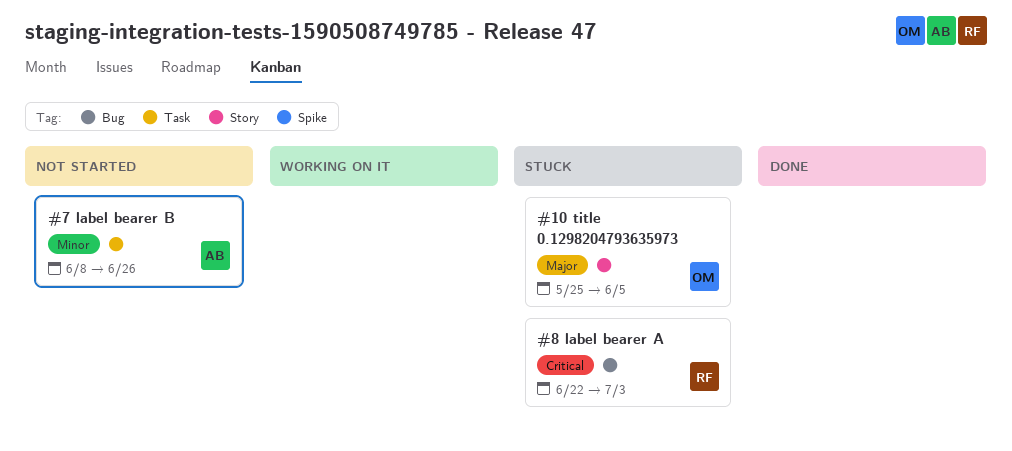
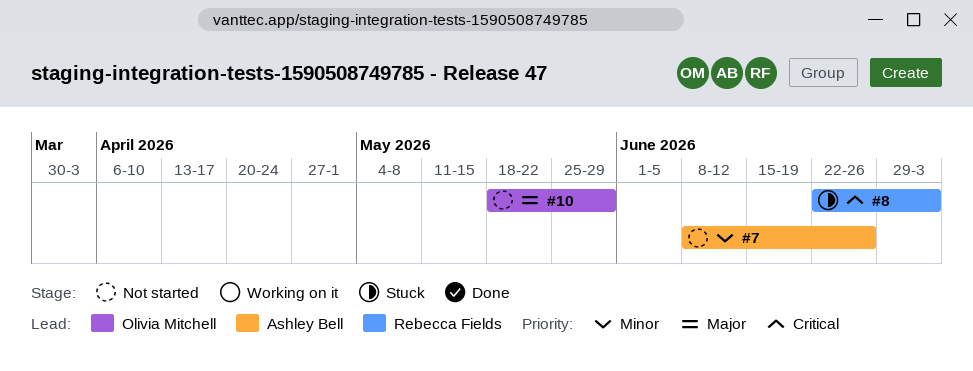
#10, status: Stuck -> Not started
#10, start: May 25 -> May 18
#10, due: Jun 5 -> May 29

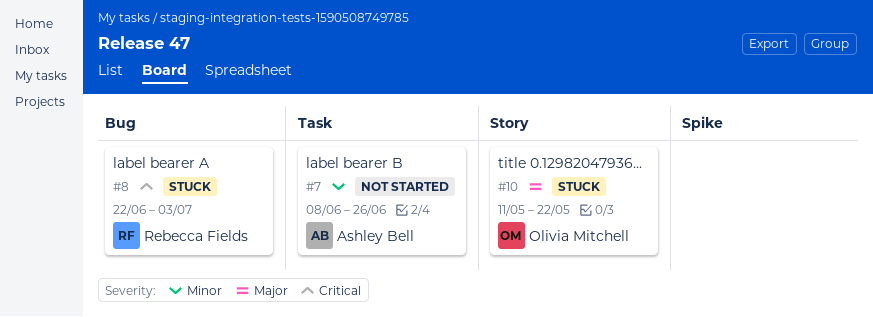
#10, status: Not started -> Stuck
#10, start: May 18 -> May 11
#10, due: May 29 -> May 22

